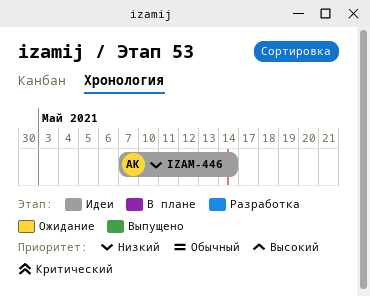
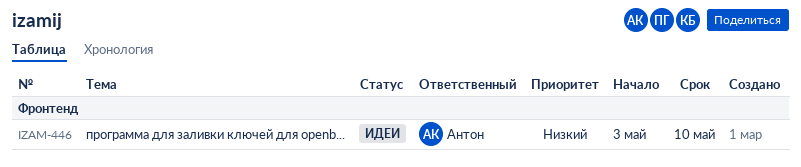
IZAM-446, start: May 7 -> May 3
IZAM-446, due: May 14 -> May 10

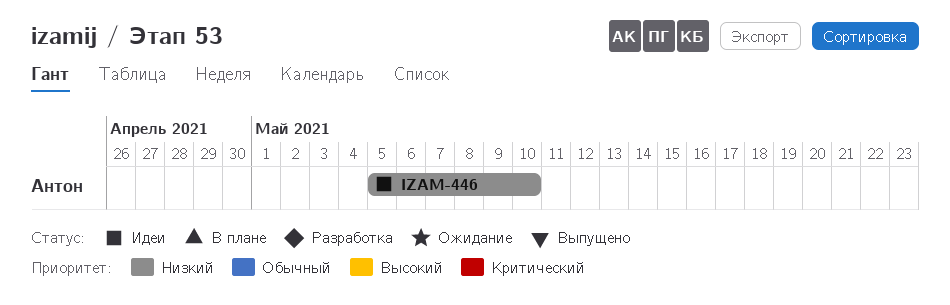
IZAM-446, start: May 3 -> May 5

